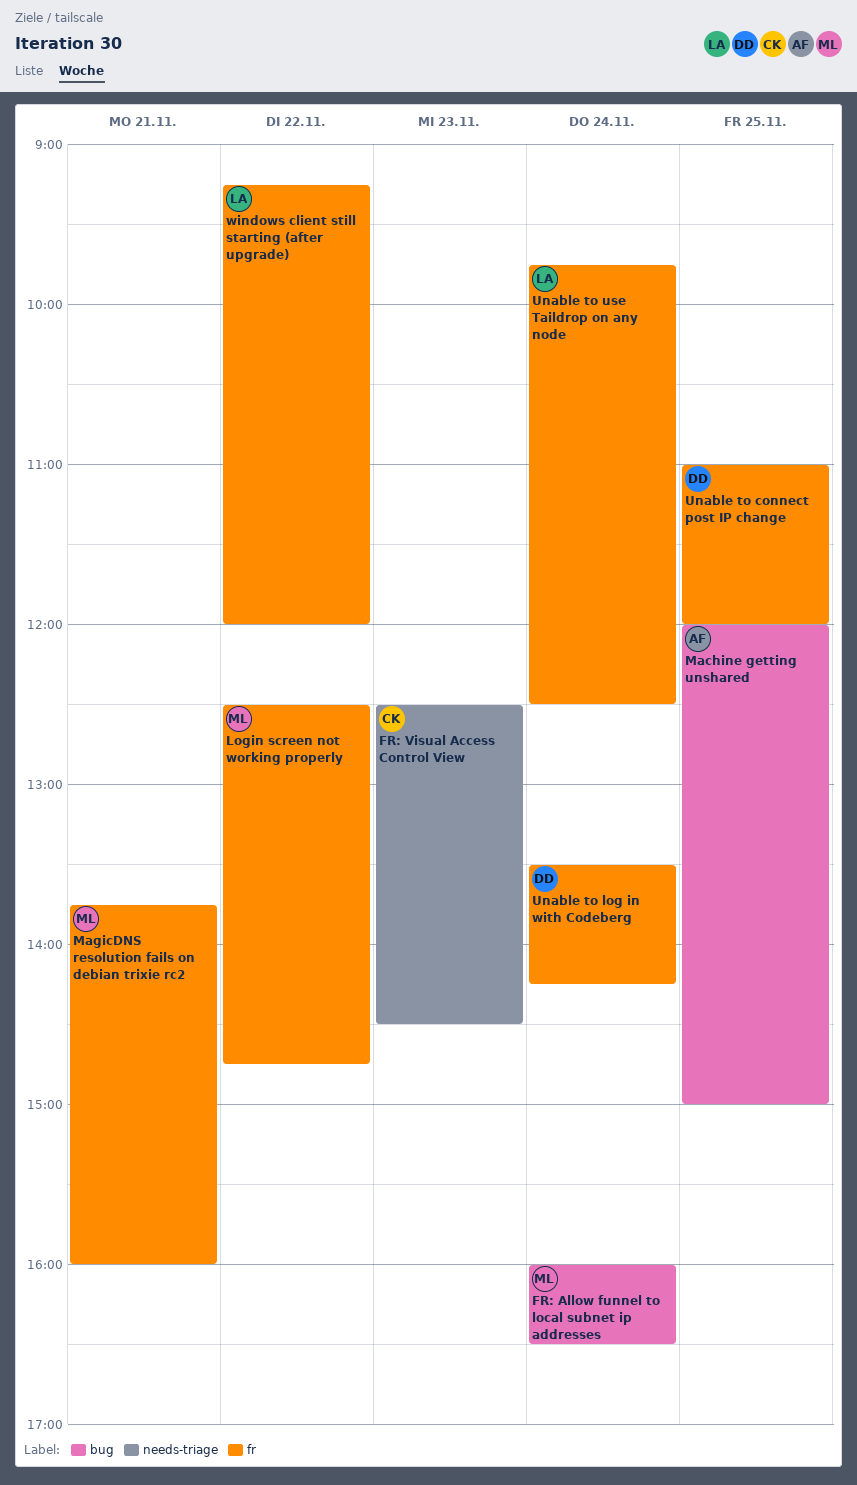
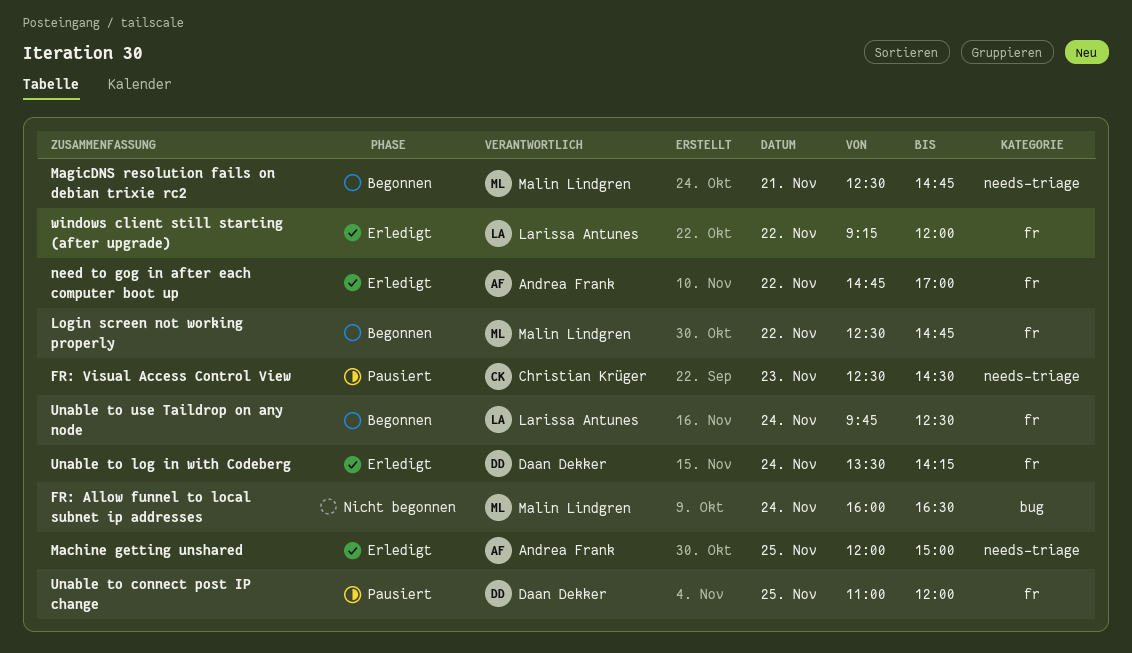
Machine getting unshared, label: bug -> needs-triage
MagicDNS resolution fails on debian trixie rc2, label: fr -> needs-triage
MagicDNS resolution fails on debian trixie rc2, begins: 13:45 -> 12:30
MagicDNS resolution fails on debian trixie rc2, ends: 16:00 -> 14:45
need to gog in after each computer boot up: none -> present

